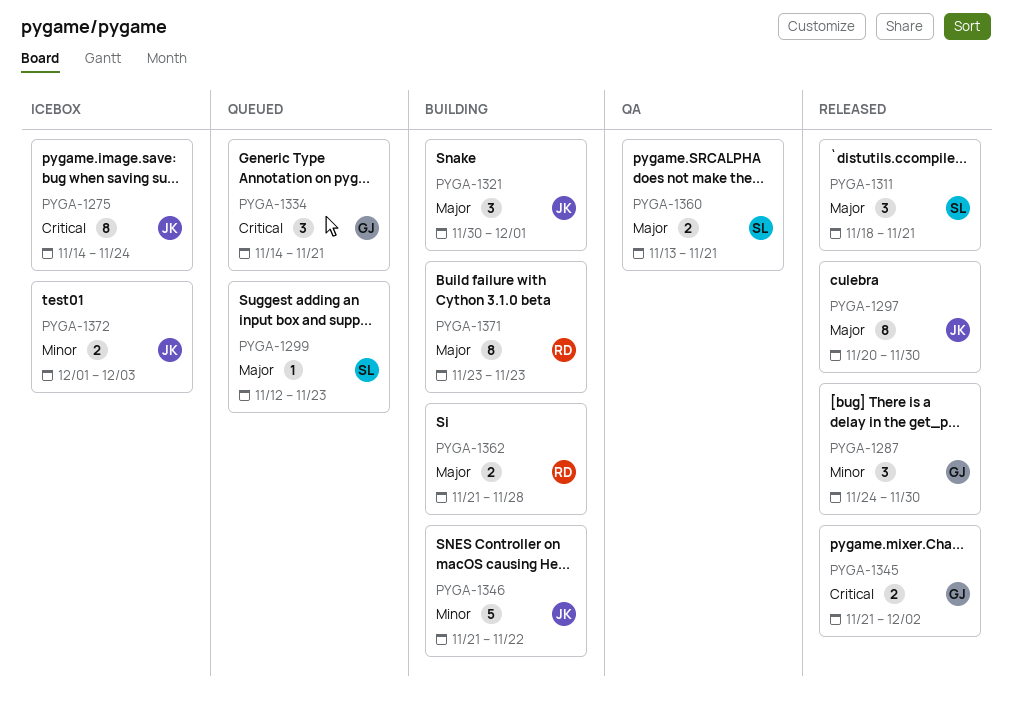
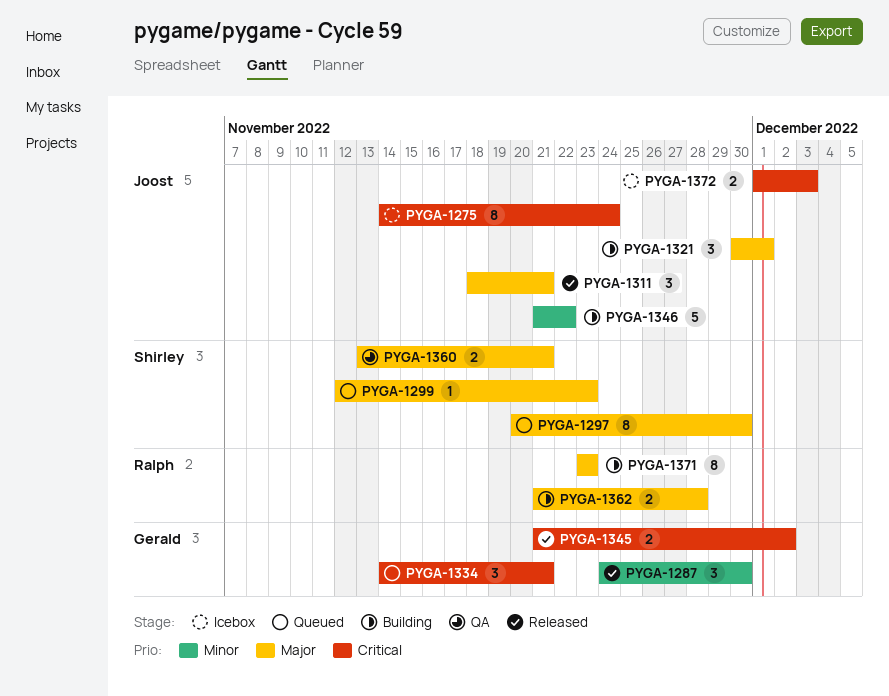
PYGA-1297, status: Released -> Queued
PYGA-1297, owner: Joost -> Shirley
PYGA-1311, owner: Shirley -> Joost
PYGA-1372, priority: Minor -> Critical

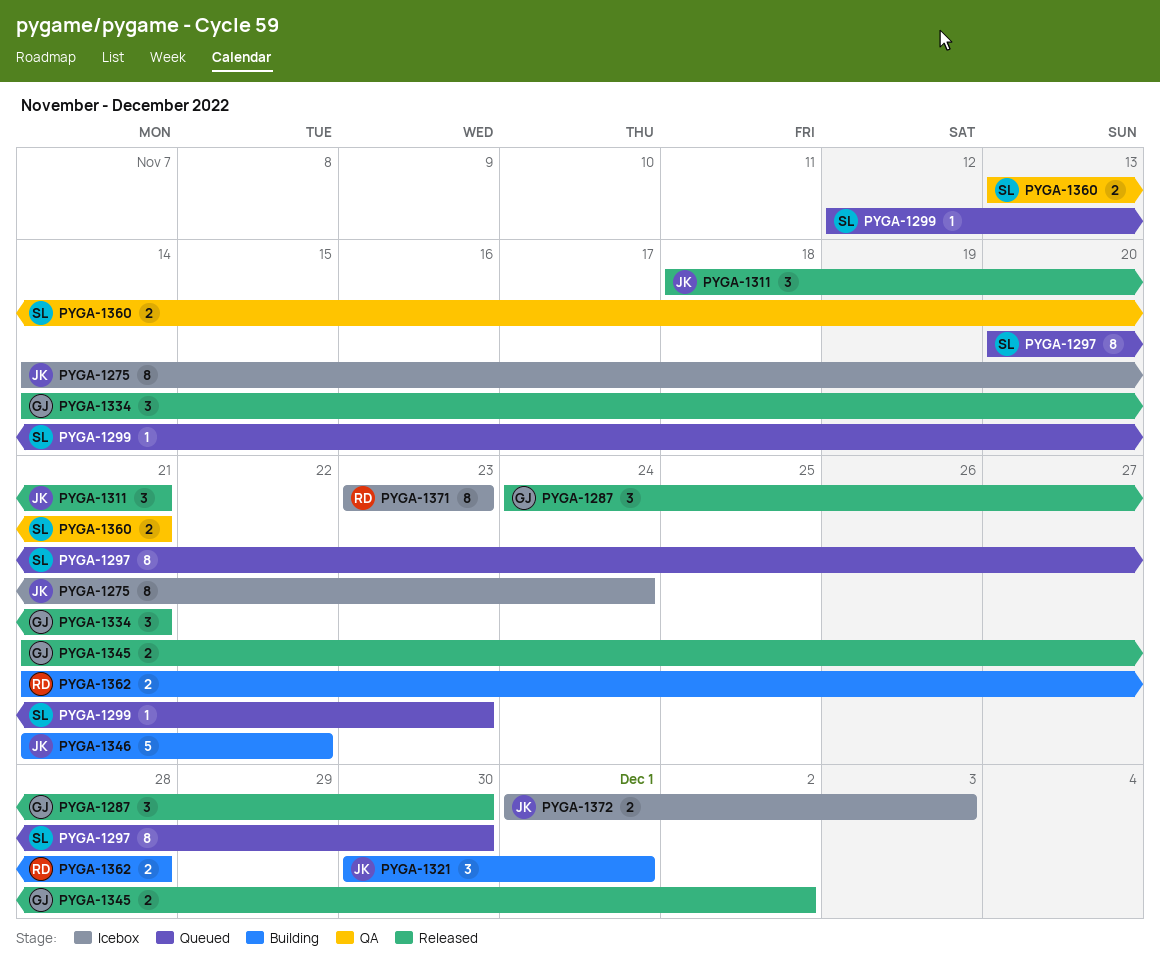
PYGA-1334, status: Queued -> Released
PYGA-1371, status: Building -> Icebox

